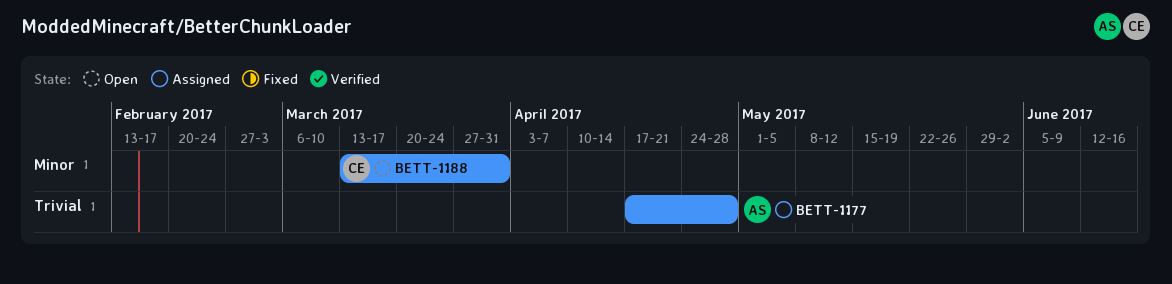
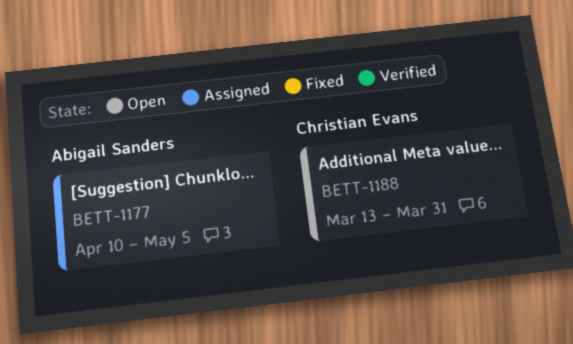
BETT-1177, start: Apr 17 -> Apr 10
BETT-1177, due: Apr 28 -> May 5

